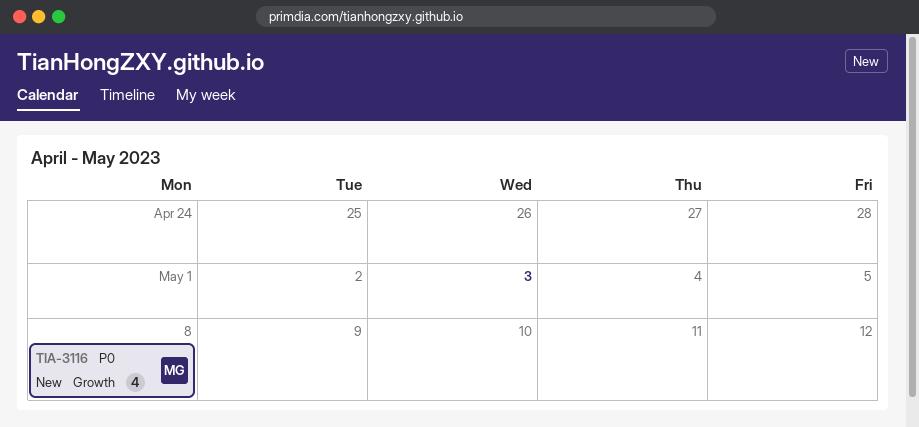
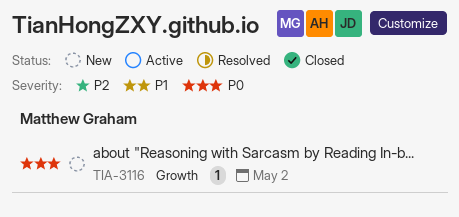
TIA-3116, estimate: 4 -> 1
TIA-3116, due: May 8 -> May 2

